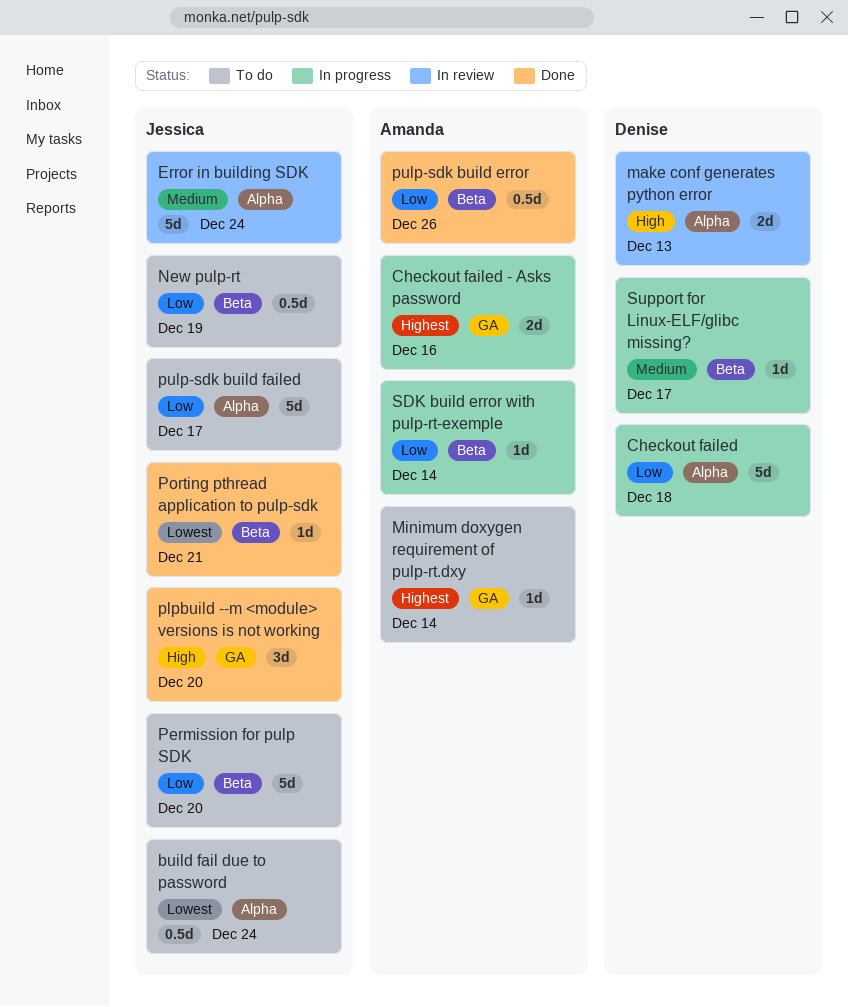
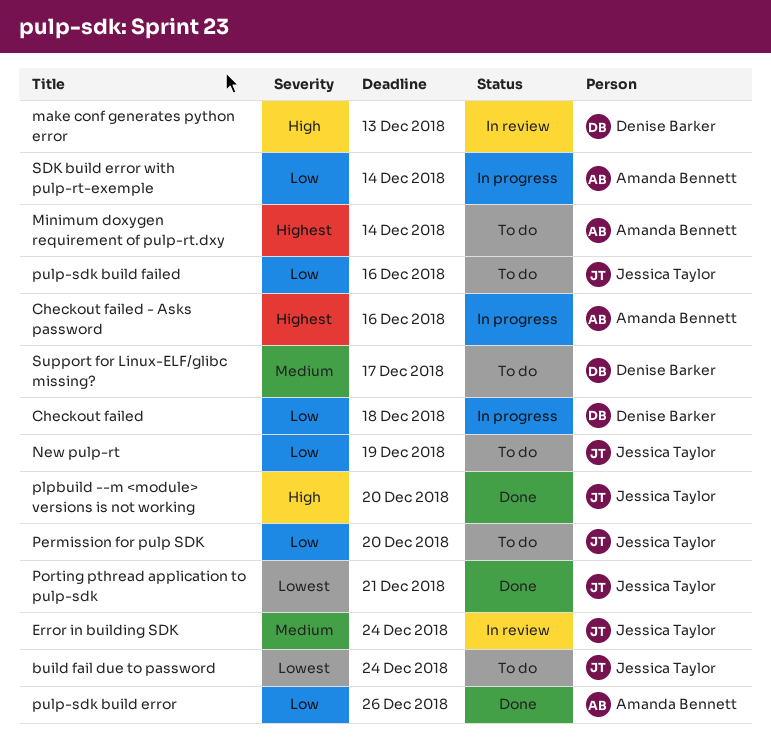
pulp-sdk build failed, due: Dec 17 -> Dec 16
Support for Linux-ELF/glibc missing?, status: In progress -> To do

